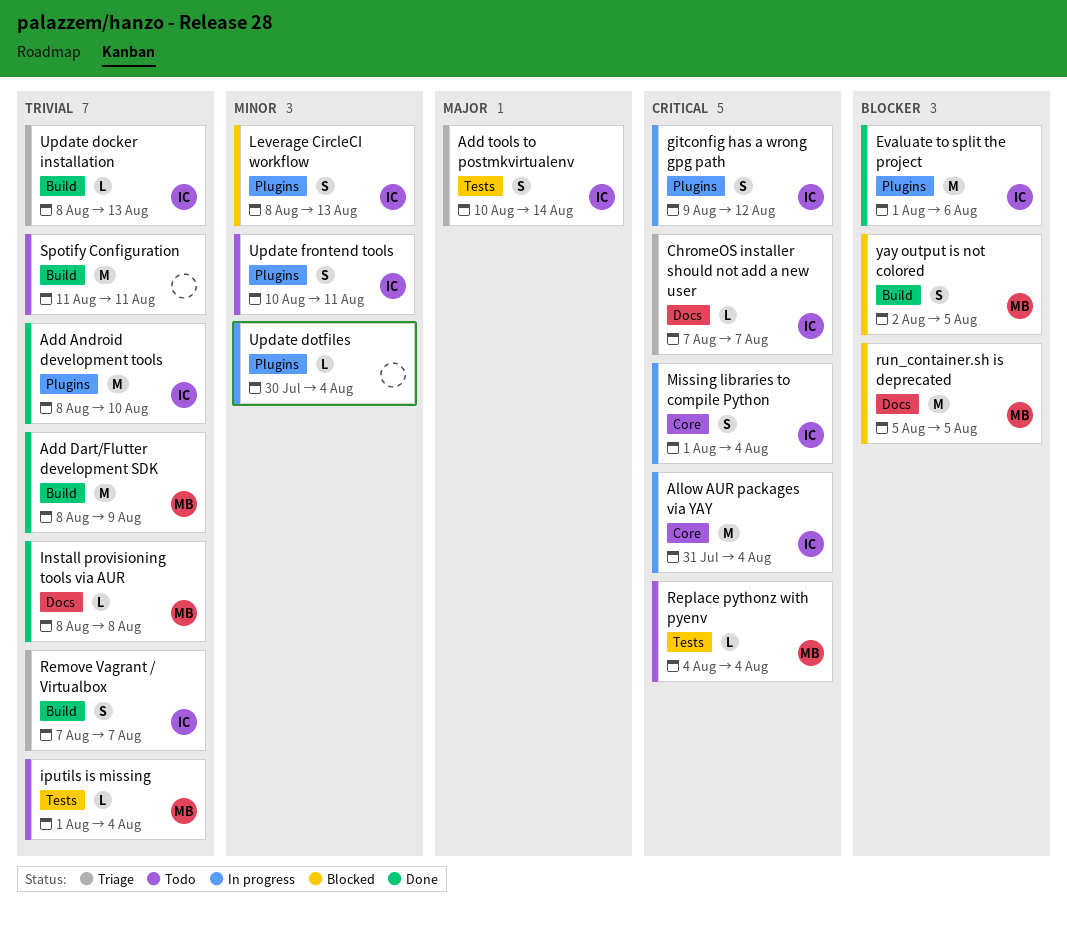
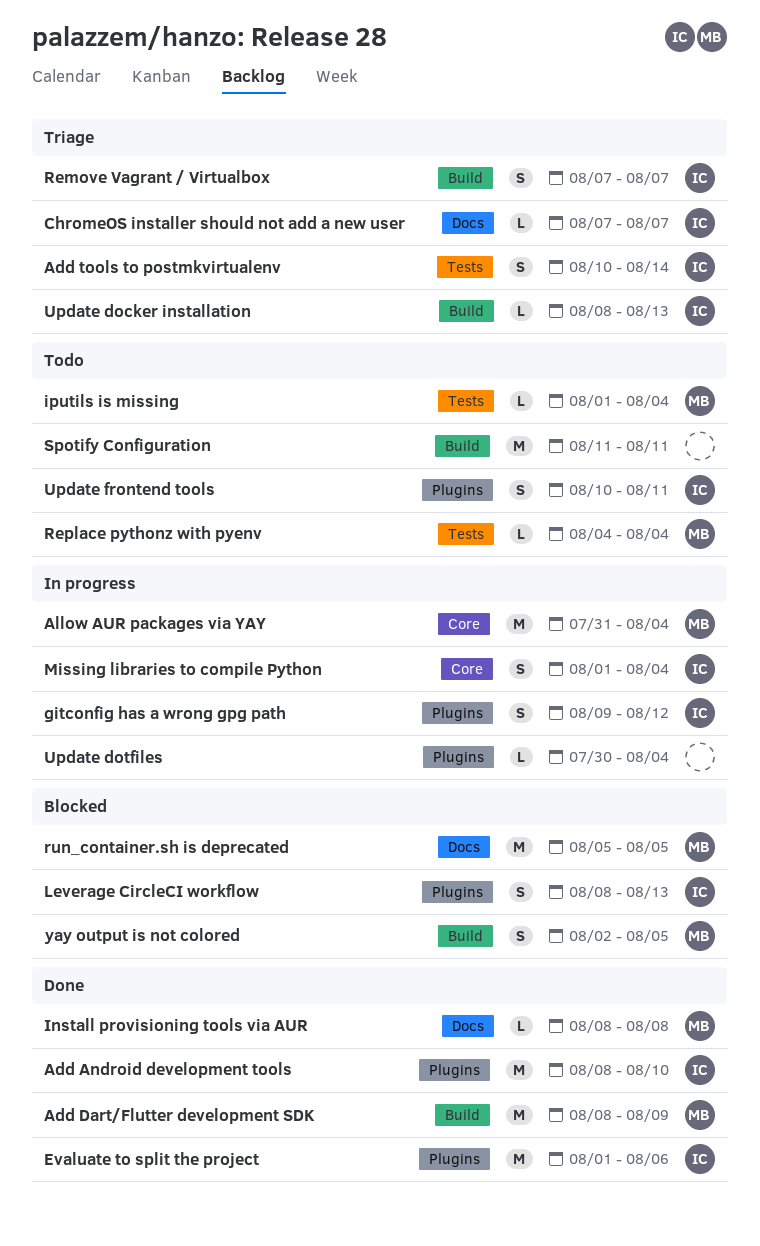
Allow AUR packages via YAY, owner: IC -> MB

